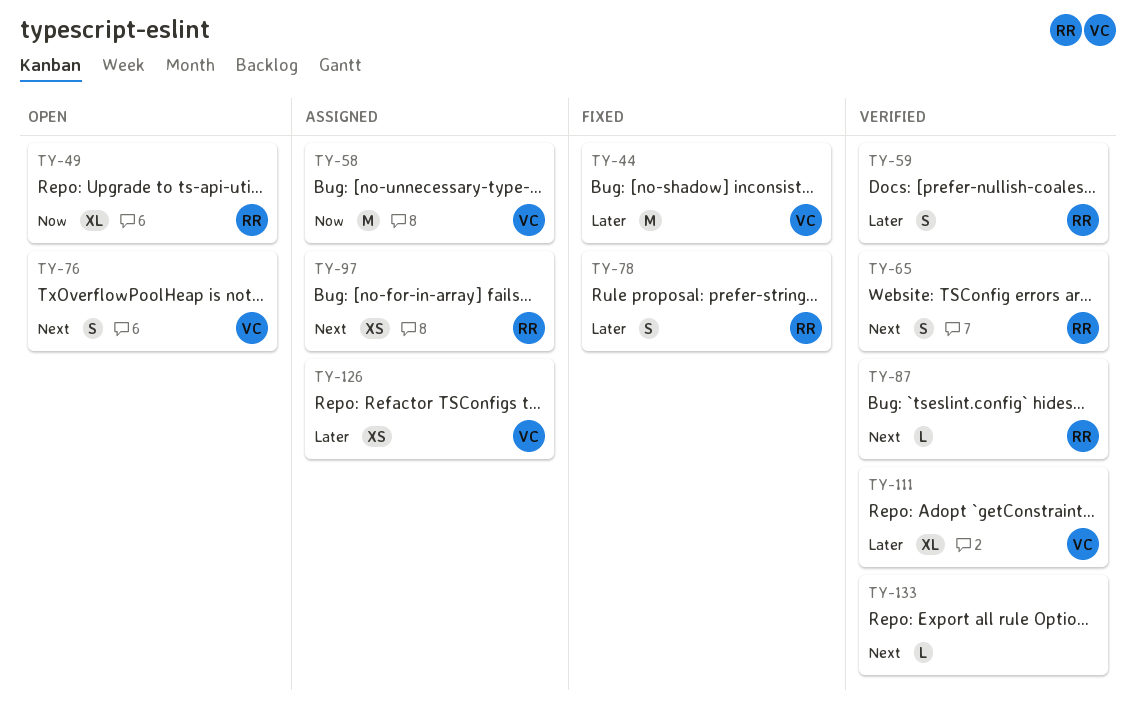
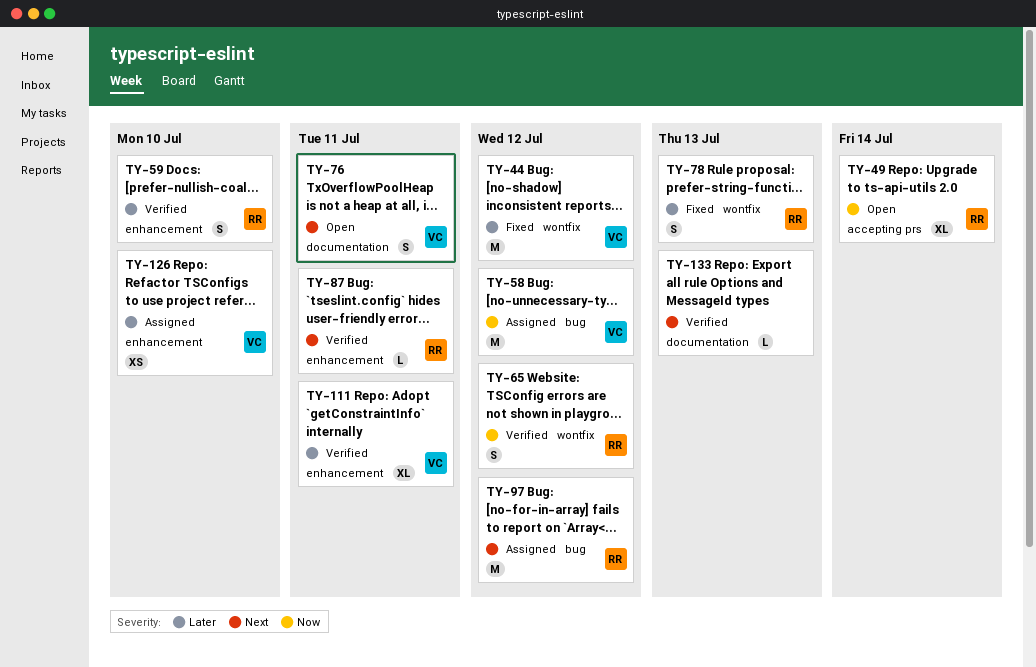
TY-65, priority: Next -> Now
TY-97, estimate: XS -> M

